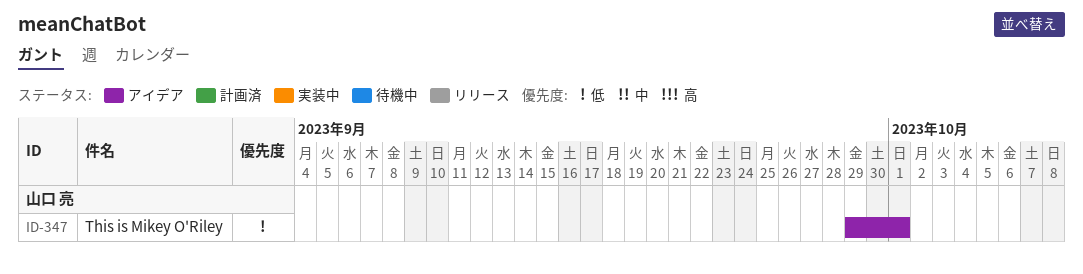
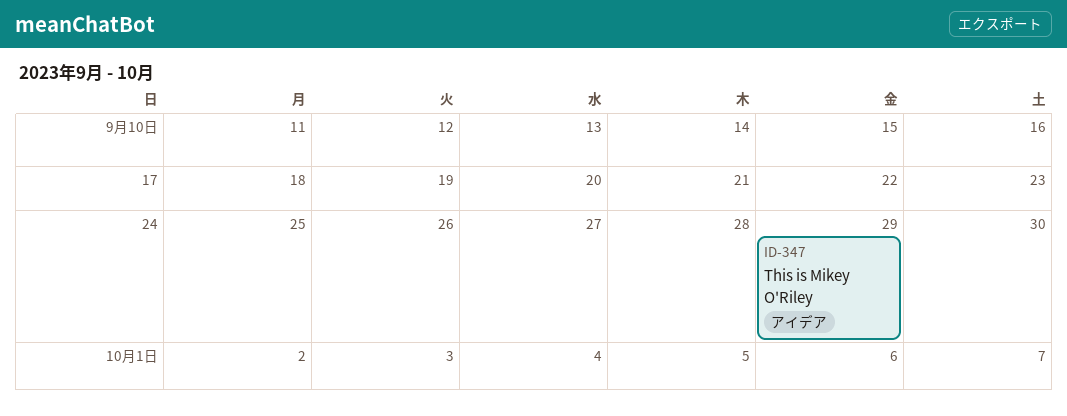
ID-347, due: Oct 1 -> Sep 29

